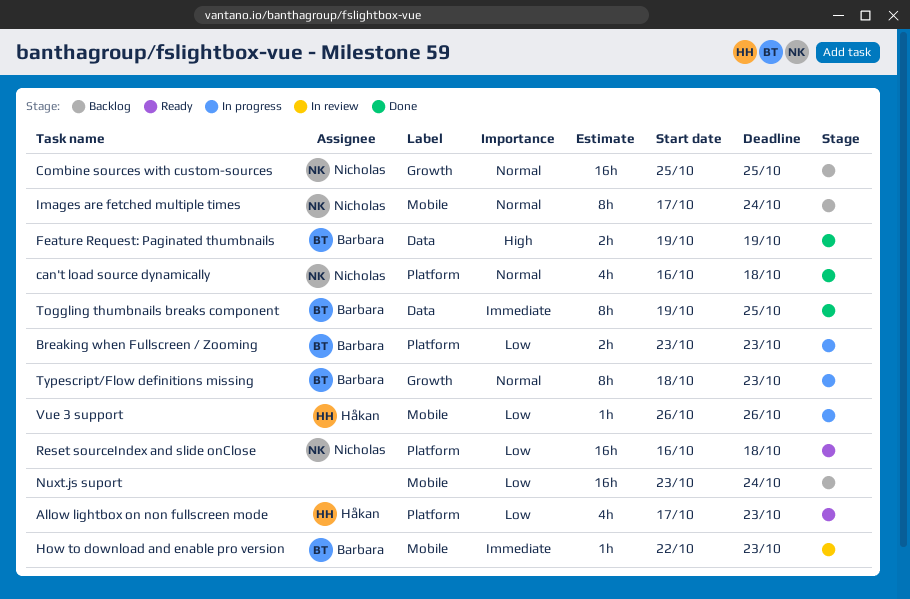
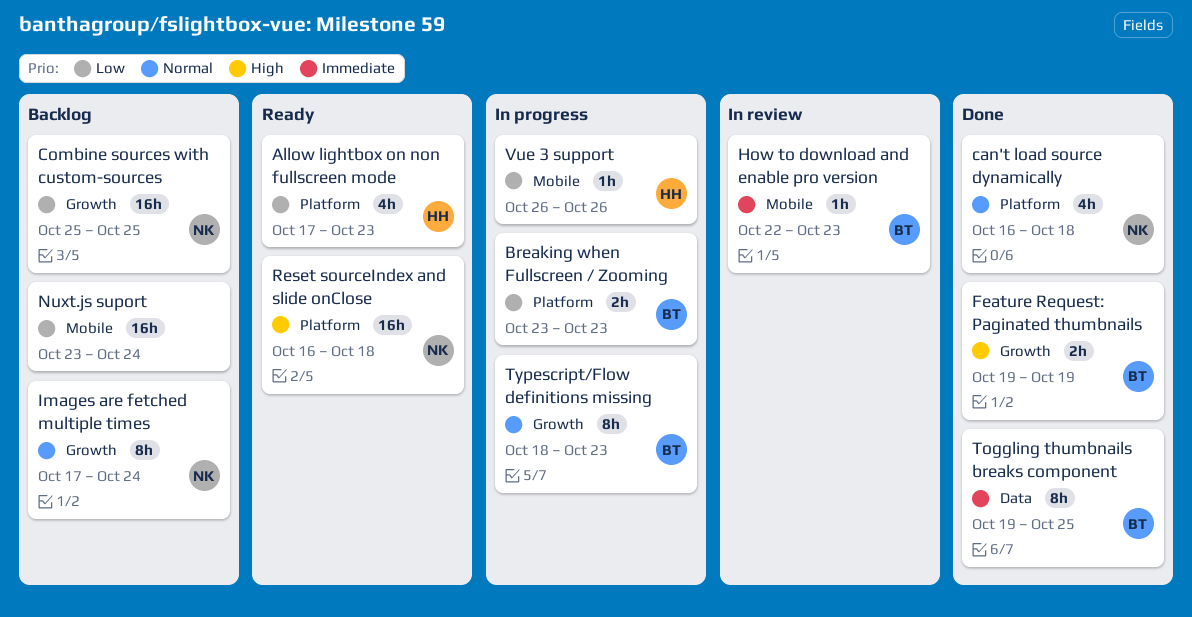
Combine sources with custom-sources, priority: Normal -> Low
Feature Request: Paginated thumbnails, label: Data -> Growth
Images are fetched multiple times, label: Mobile -> Growth
Reset sourceIndex and slide onClose, priority: Low -> High

